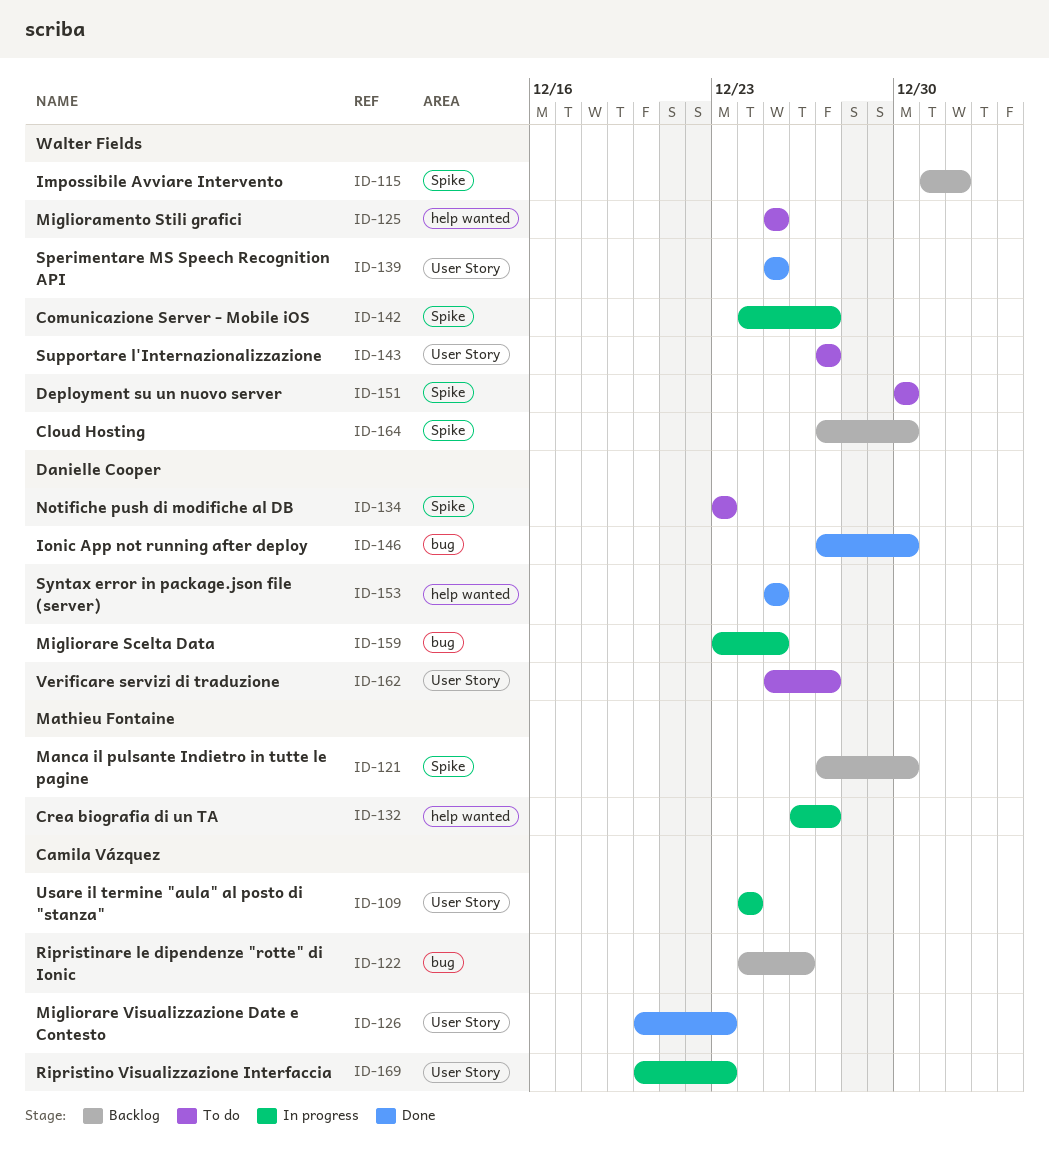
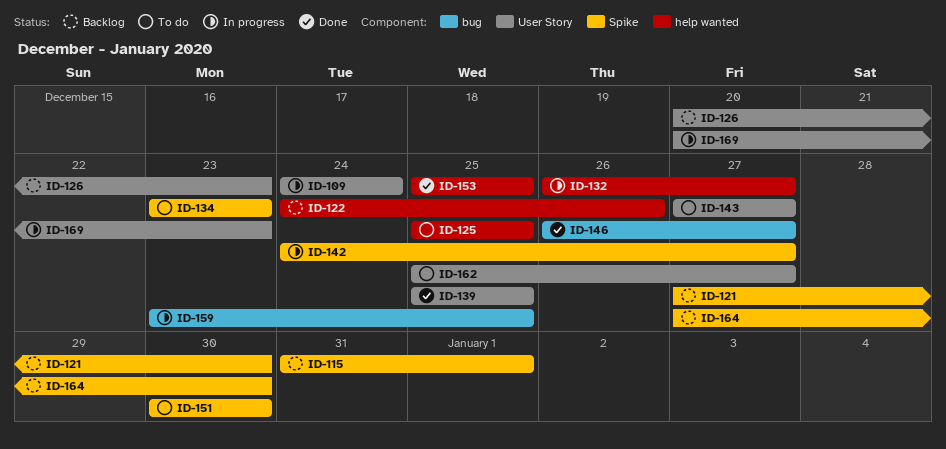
ID-122, label: bug -> help wanted
ID-126, status: Done -> Backlog
ID-146, start: Dec 27 -> Dec 26
ID-146, due: Dec 30 -> Dec 27

